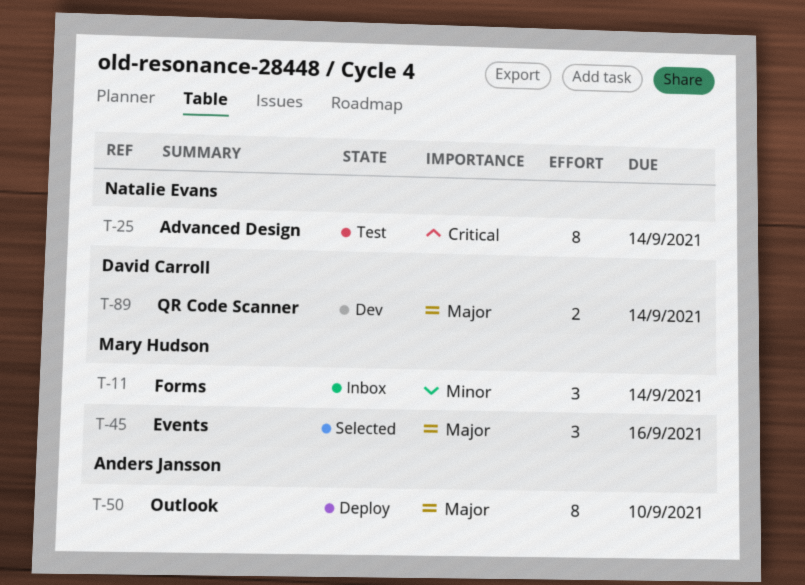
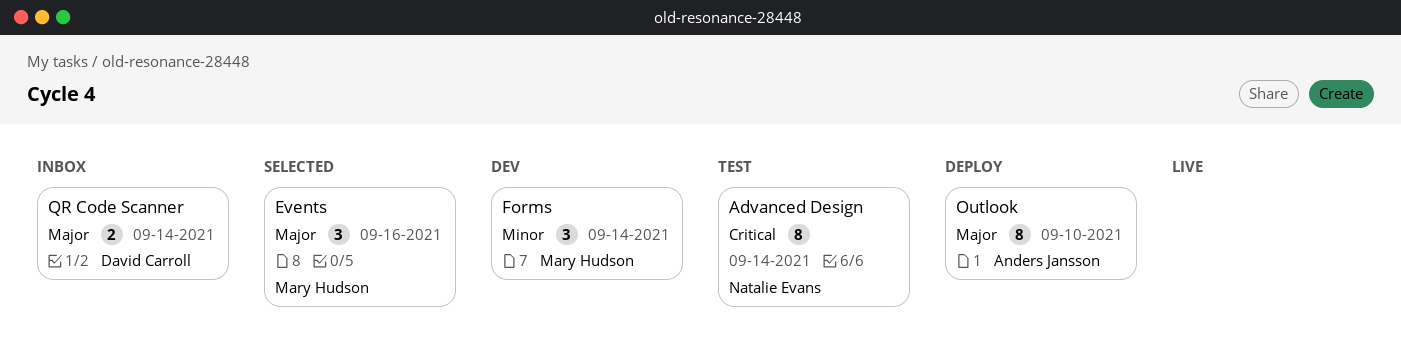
Forms, status: Inbox -> Dev
QR Code Scanner, status: Dev -> Inbox

